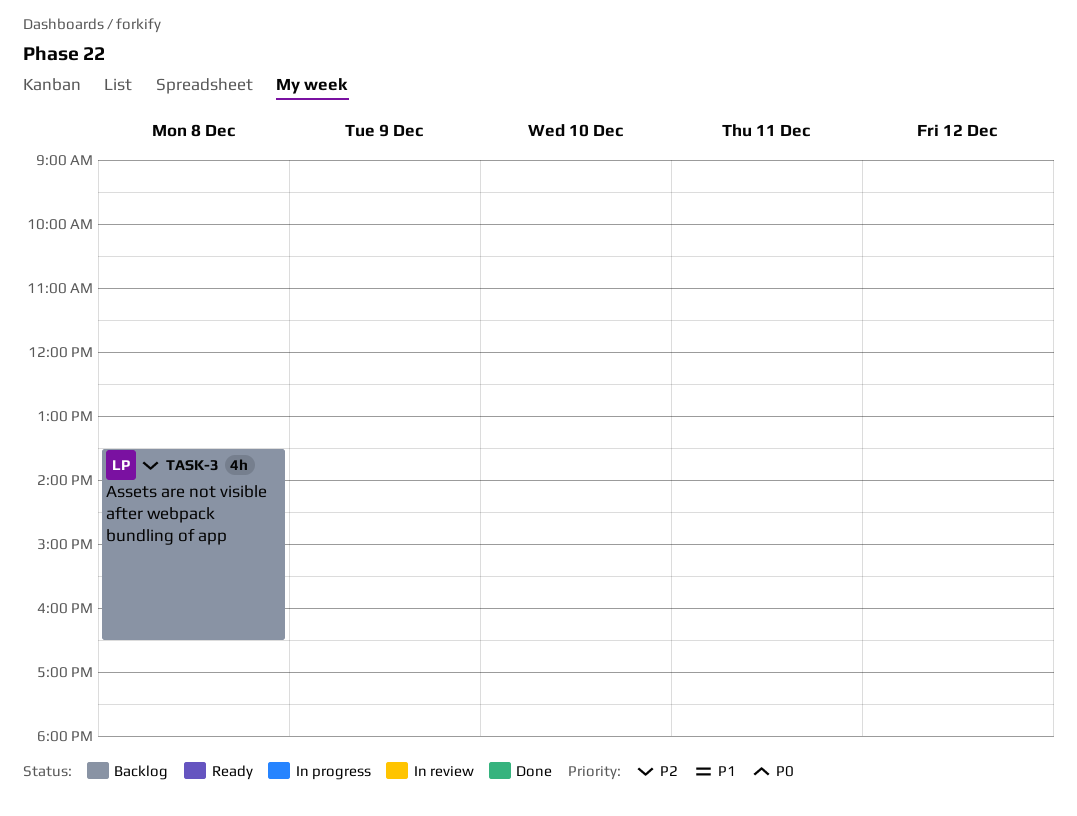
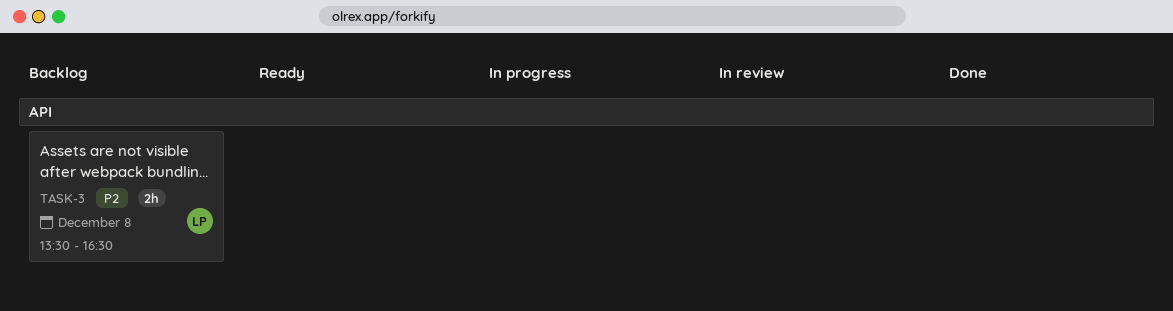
TASK-3, estimate: 4h -> 2h

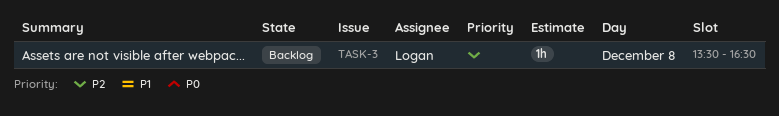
TASK-3, estimate: 2h -> 1h

